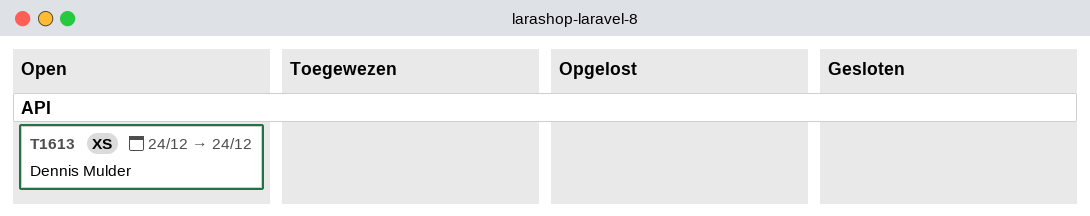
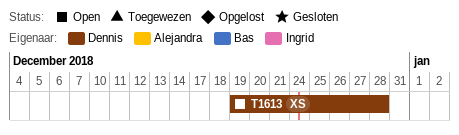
T1613, start: Dec 24 -> Dec 19
T1613, due: Dec 24 -> Dec 28

